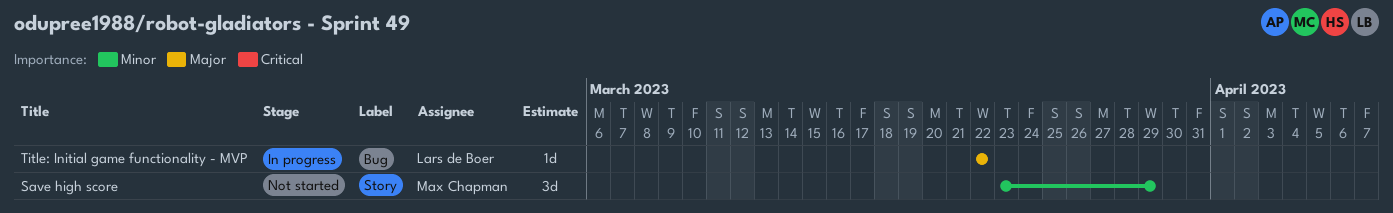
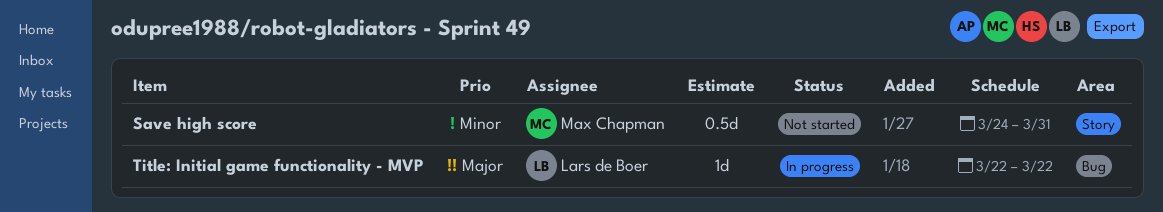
Save high score, estimate: 3d -> 0.5d
Save high score, start: Mar 23 -> Mar 24
Save high score, due: Mar 29 -> Mar 31

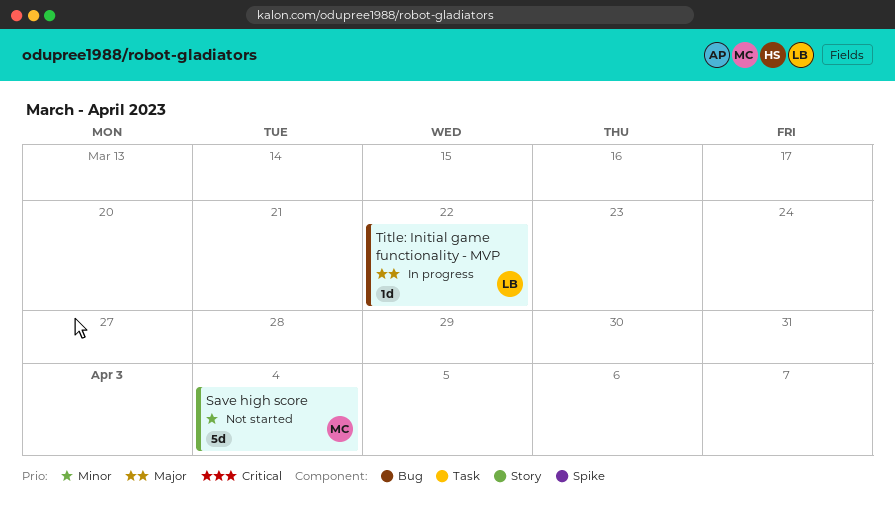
Save high score, estimate: 0.5d -> 5d
Save high score, due: Mar 31 -> Apr 4

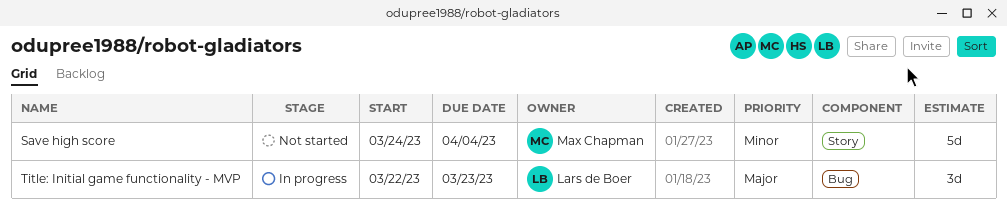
Title: Initial game functionality - MVP, estimate: 1d -> 3d
Title: Initial game functionality - MVP, due: Mar 22 -> Mar 23

